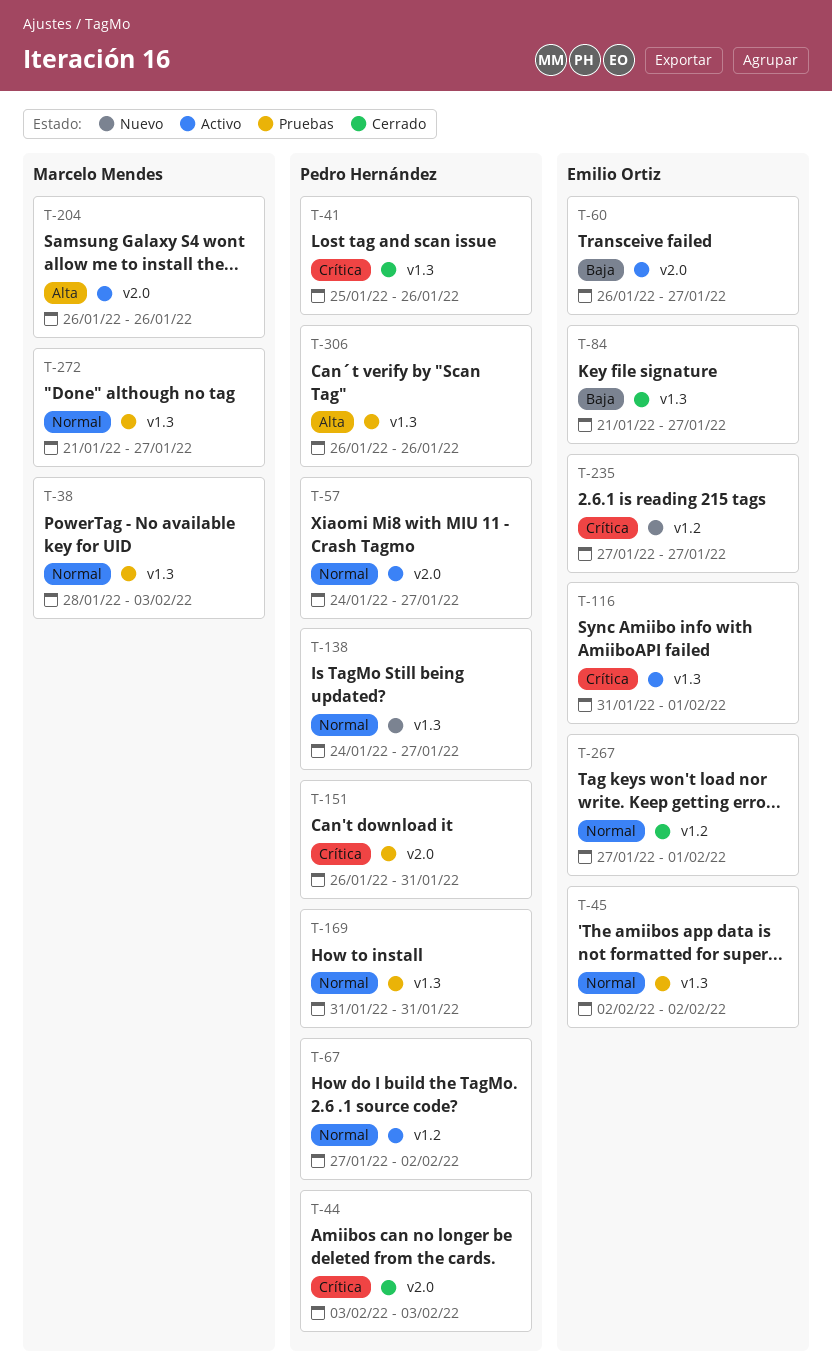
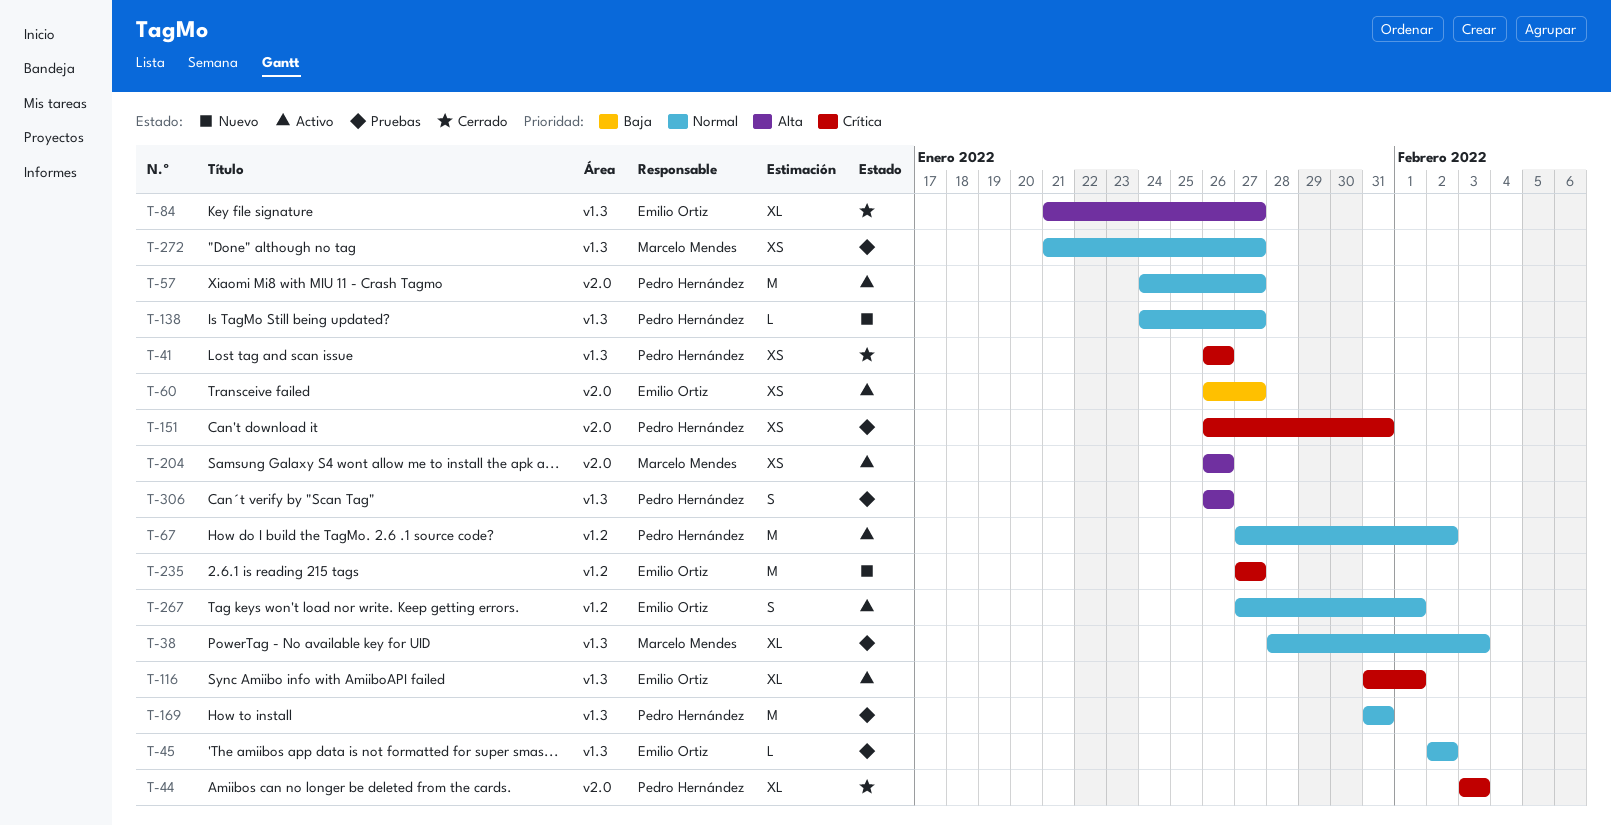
T-41, start: Jan 25 -> Jan 26
T-84, priority: Baja -> Alta
T-267, status: Cerrado -> Activo

